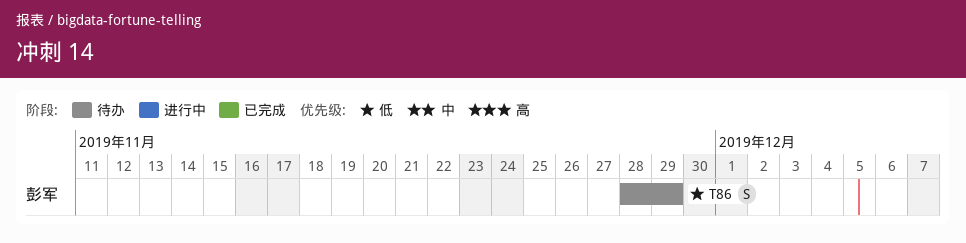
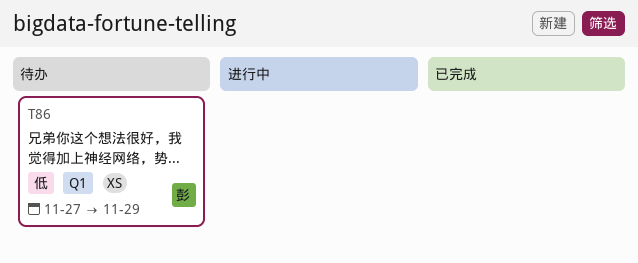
T86, estimate: S -> XS
T86, start: Nov 28 -> Nov 27

